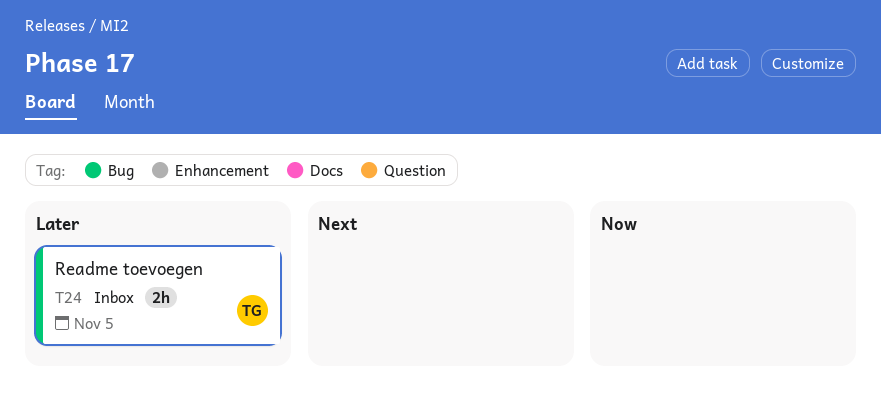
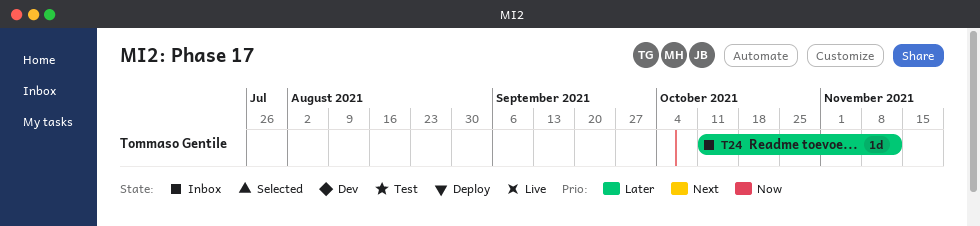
T24, estimate: 2h -> 1d
T24, due: Nov 5 -> Nov 12

